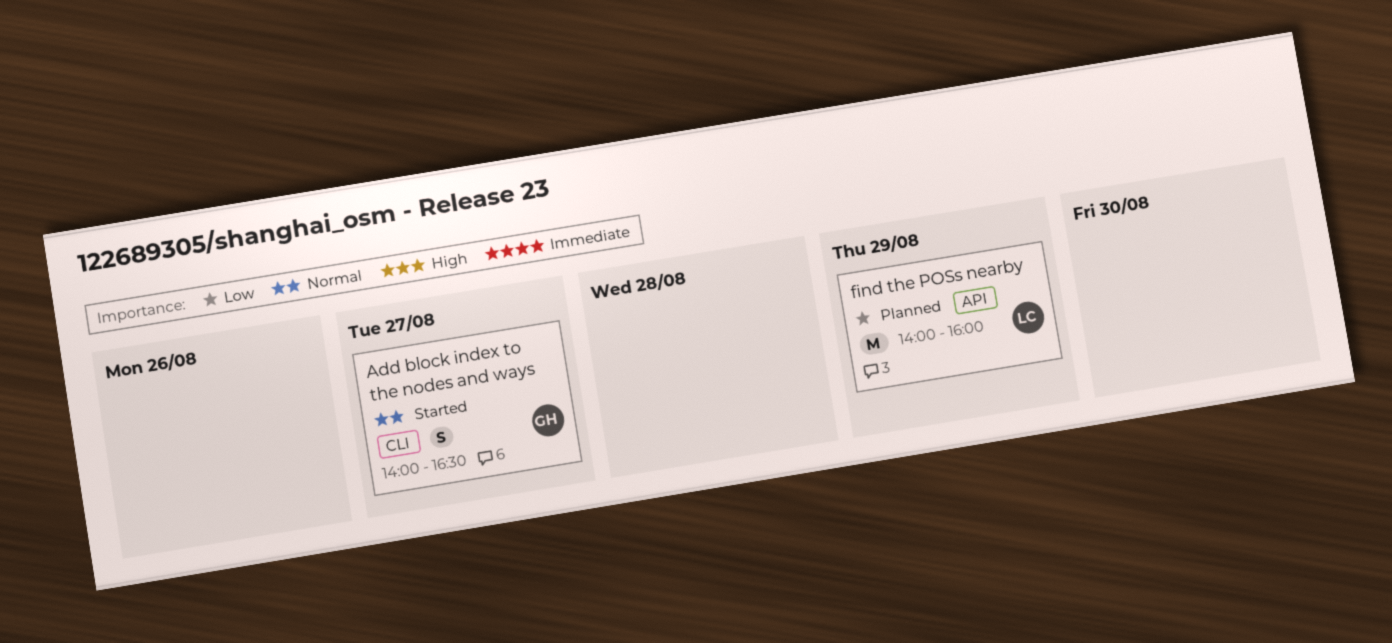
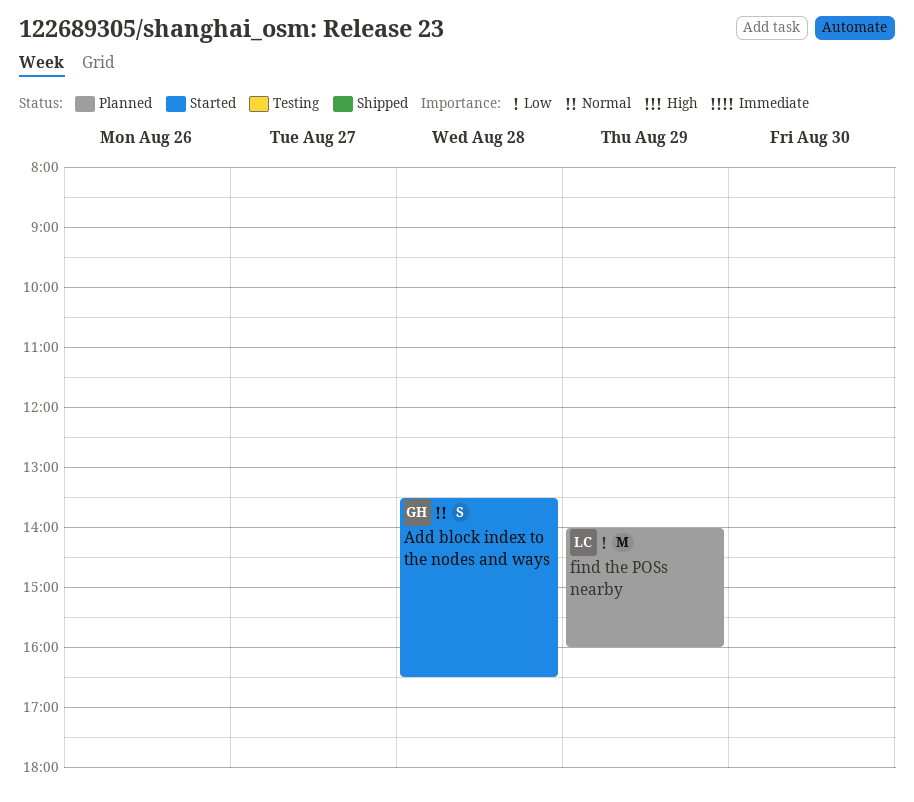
Add block index to the nodes and ways, day: Aug 27 -> Aug 28
Add block index to the nodes and ways, begins: 14:00 -> 13:30

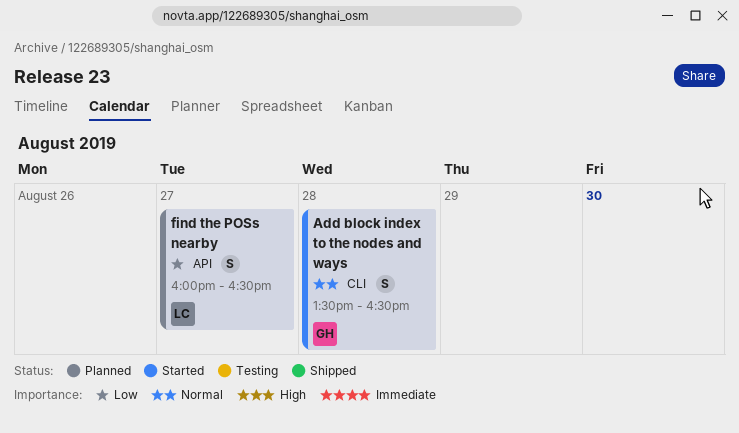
find the POSs nearby, estimate: M -> S
find the POSs nearby, day: Aug 29 -> Aug 27
find the POSs nearby, begins: 14:00 -> 16:00
find the POSs nearby, ends: 16:00 -> 16:30

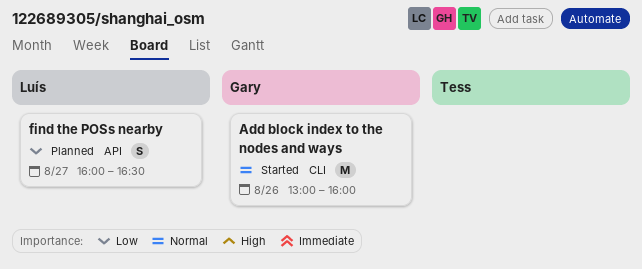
Add block index to the nodes and ways, estimate: S -> M
Add block index to the nodes and ways, day: Aug 28 -> Aug 26
Add block index to the nodes and ways, begins: 13:30 -> 13:00
Add block index to the nodes and ways, ends: 16:30 -> 16:00

